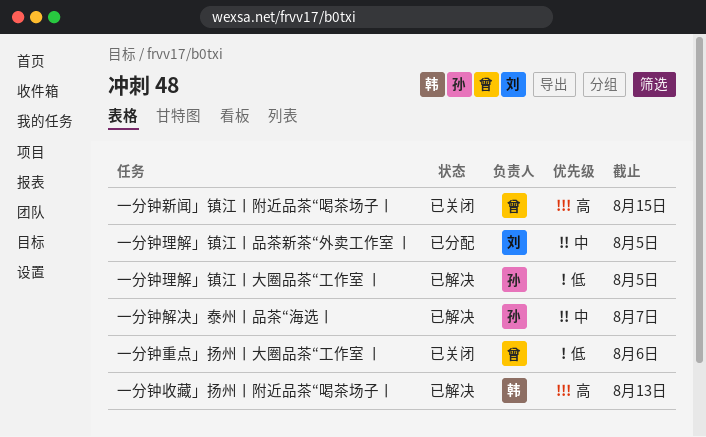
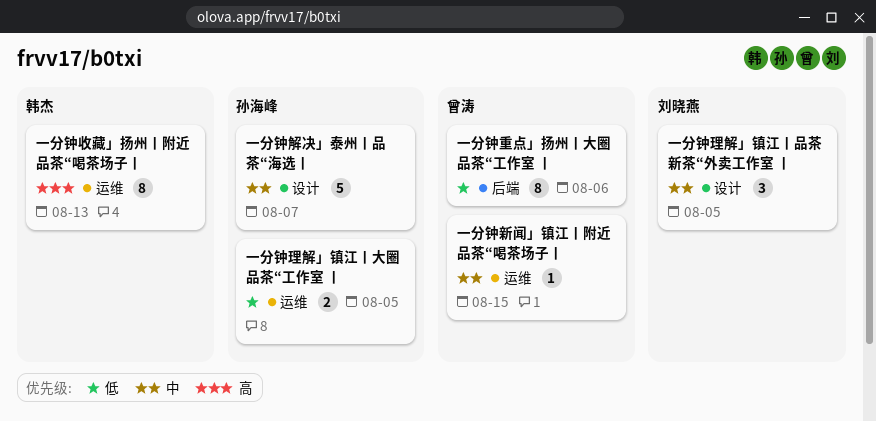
一分钟新闻」镇江丨附近品茶“喝茶场子丨, priority: 高 -> 中

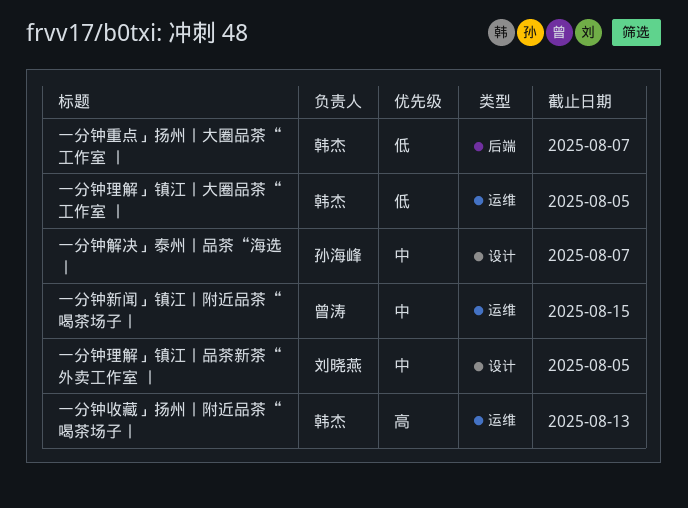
一分钟理解」镇江丨大圈品茶“工作室 丨, owner: 孙海峰 -> 韩杰
一分钟重点」扬州丨大圈品茶“工作室 丨, owner: 曾涛 -> 韩杰
一分钟重点」扬州丨大圈品茶“工作室 丨, due: Aug 6 -> Aug 7

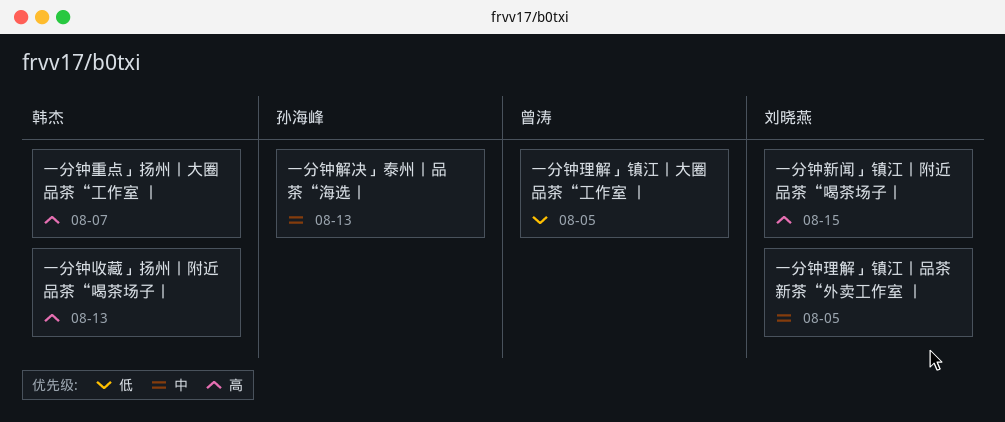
一分钟新闻」镇江丨附近品茶“喝茶场子丨, owner: 曾涛 -> 刘晓燕
一分钟新闻」镇江丨附近品茶“喝茶场子丨, priority: 中 -> 高
一分钟理解」镇江丨大圈品茶“工作室 丨, owner: 韩杰 -> 曾涛
一分钟解决」泰州丨品茶“海选丨, due: Aug 7 -> Aug 13
一分钟重点」扬州丨大圈品茶“工作室 丨, priority: 低 -> 高

